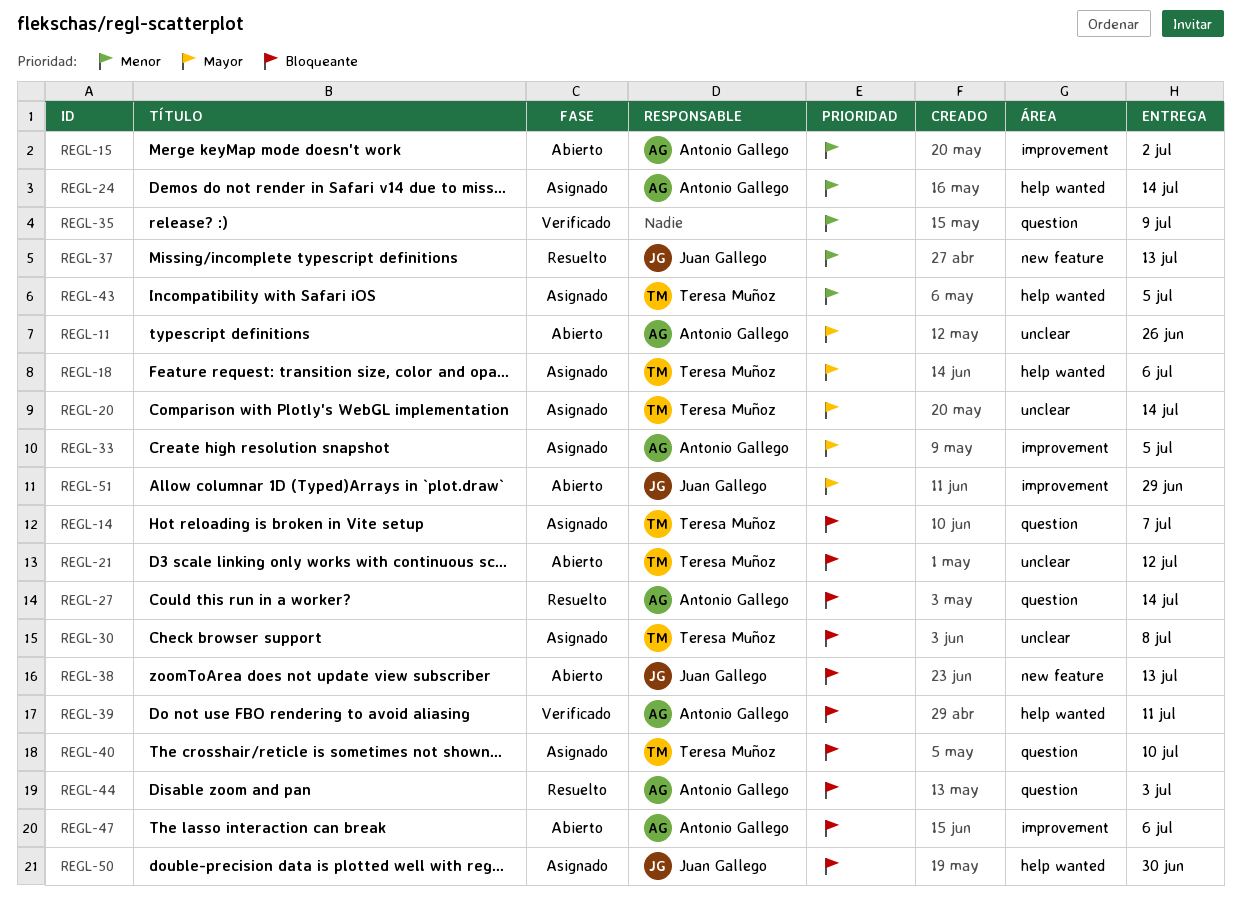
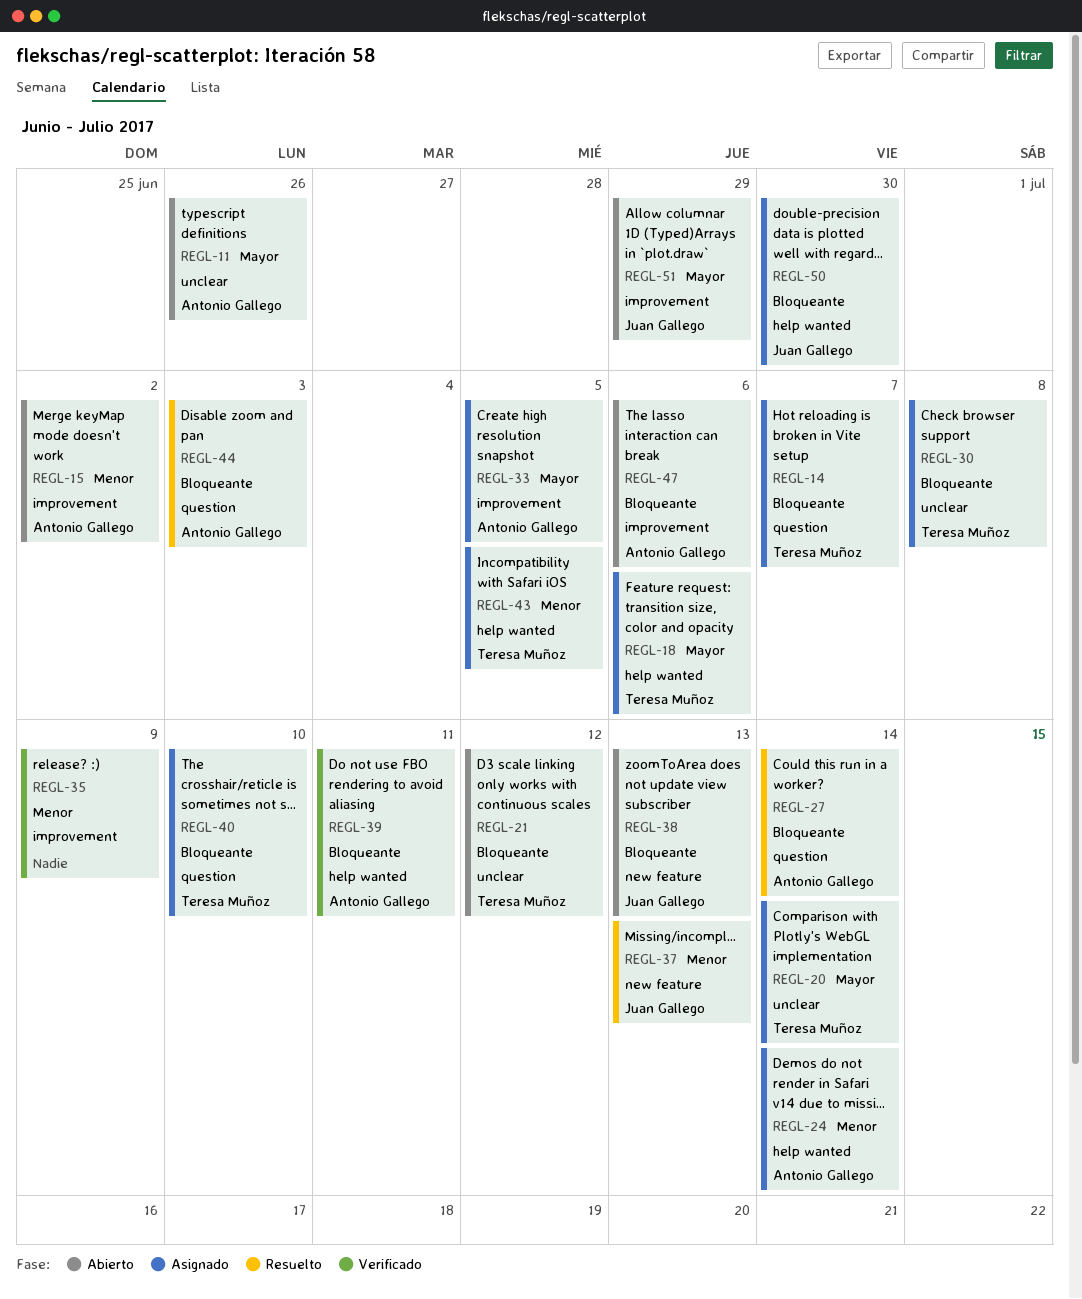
REGL-35, label: question -> improvement

